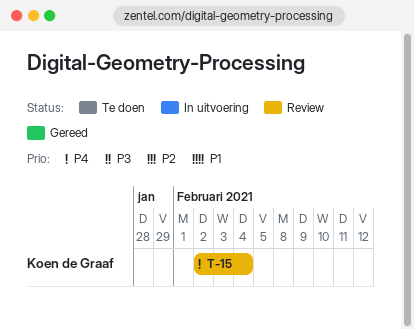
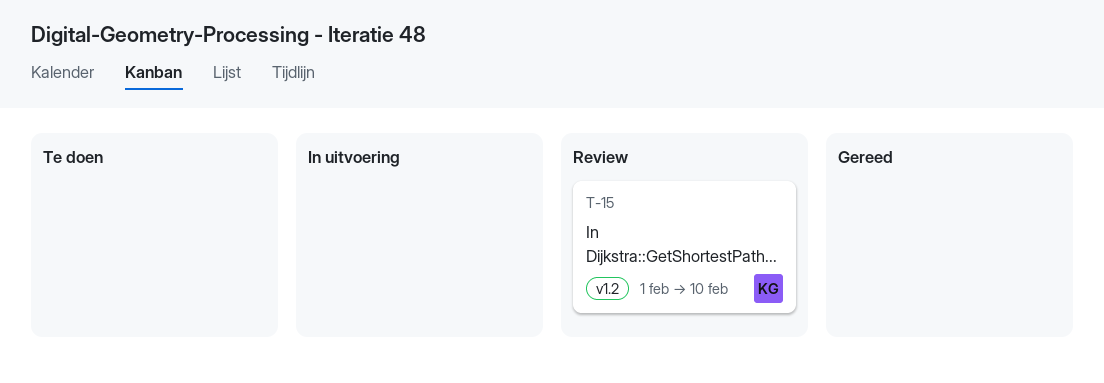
T-15, start: Feb 2 -> Feb 1
T-15, due: Feb 4 -> Feb 10

